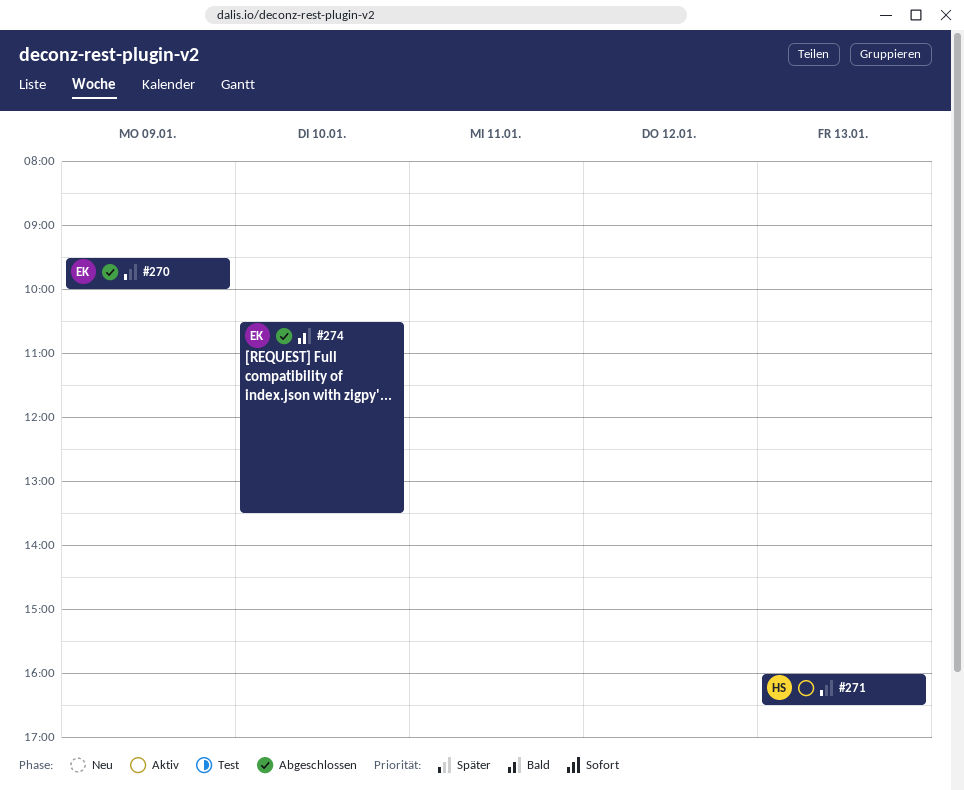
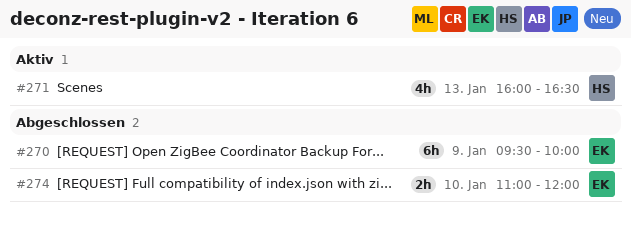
#274, begins: 10:30 -> 11:00
#274, ends: 13:30 -> 12:00

